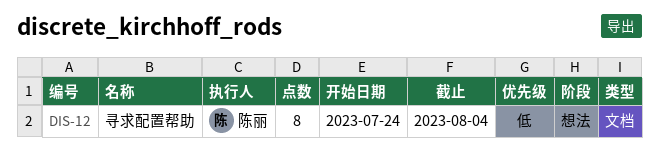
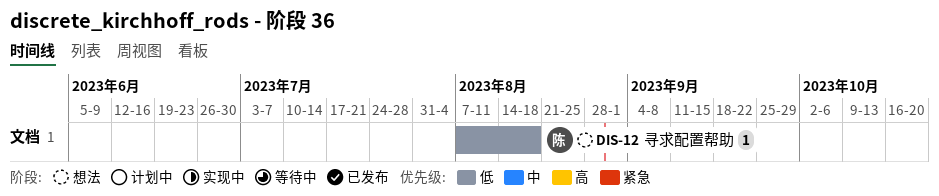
DIS-12, estimate: 8 -> 1
DIS-12, start: Jul 24 -> Aug 7
DIS-12, due: Aug 4 -> Aug 18

